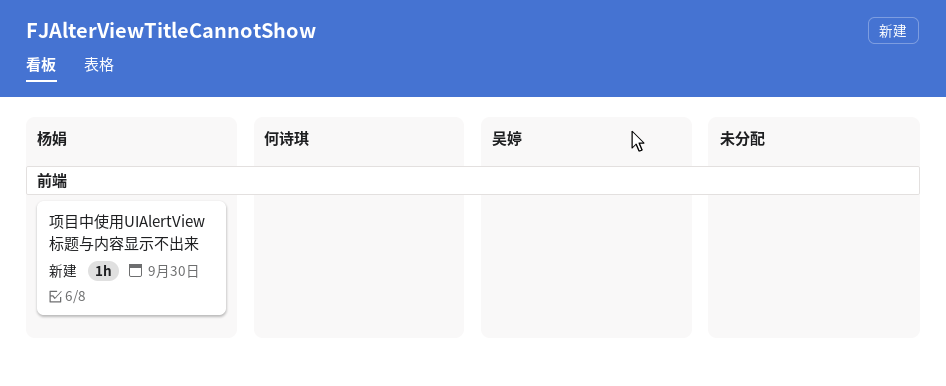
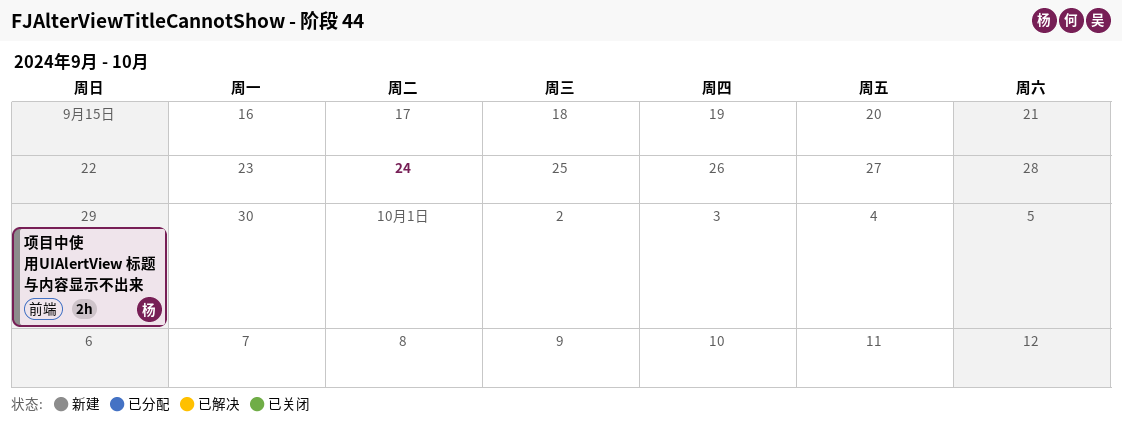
项目中使用UIAlertView 标题与内容显示不出来, estimate: 1h -> 2h
项目中使用UIAlertView 标题与内容显示不出来, due: Sep 30 -> Sep 29

